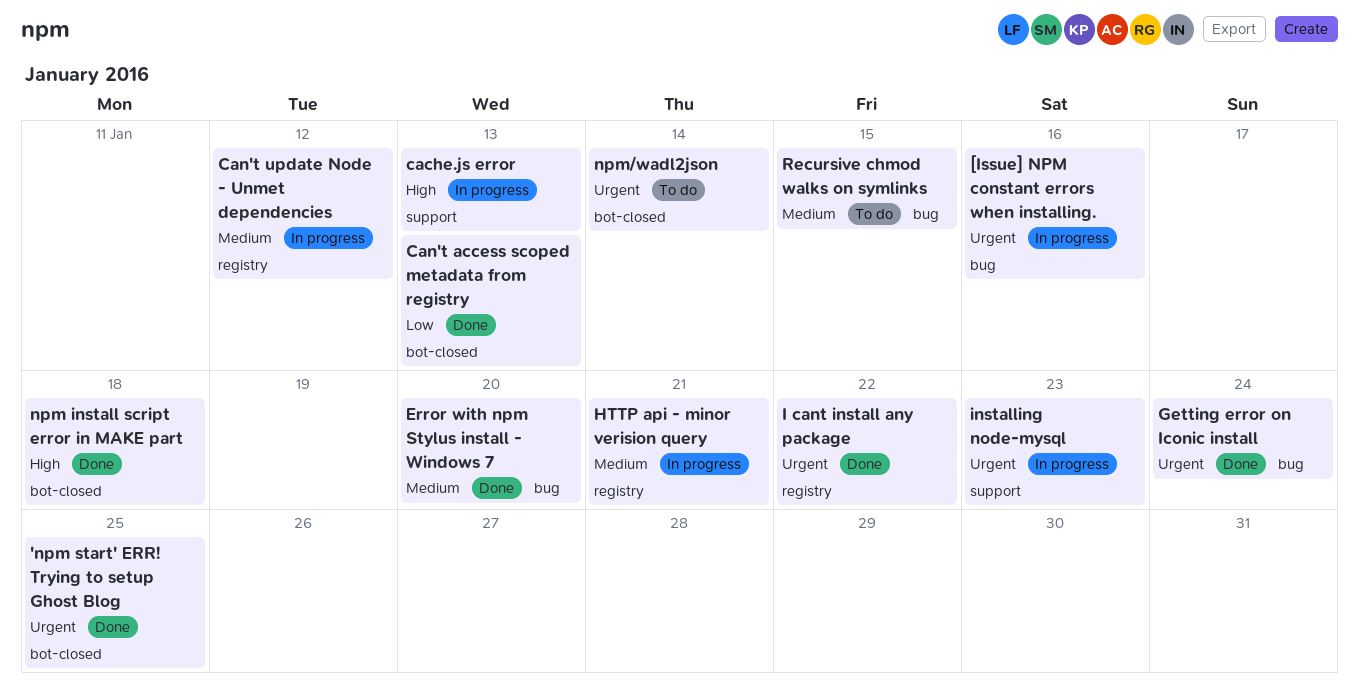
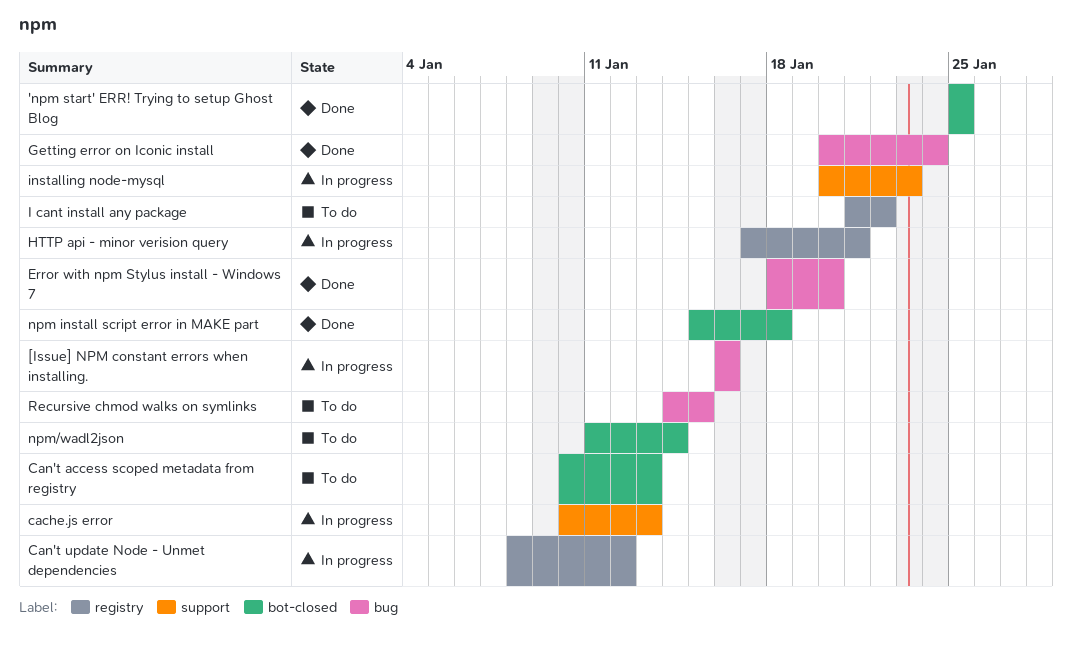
Can't access scoped metadata from registry, status: Done -> To do
I cant install any package, status: Done -> To do

